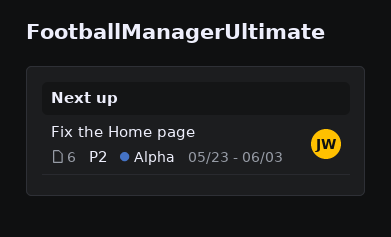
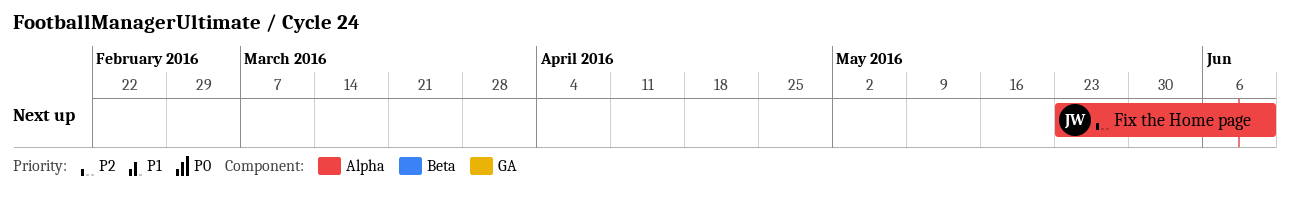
Fix the Home page, due: Jun 3 -> Jun 10

